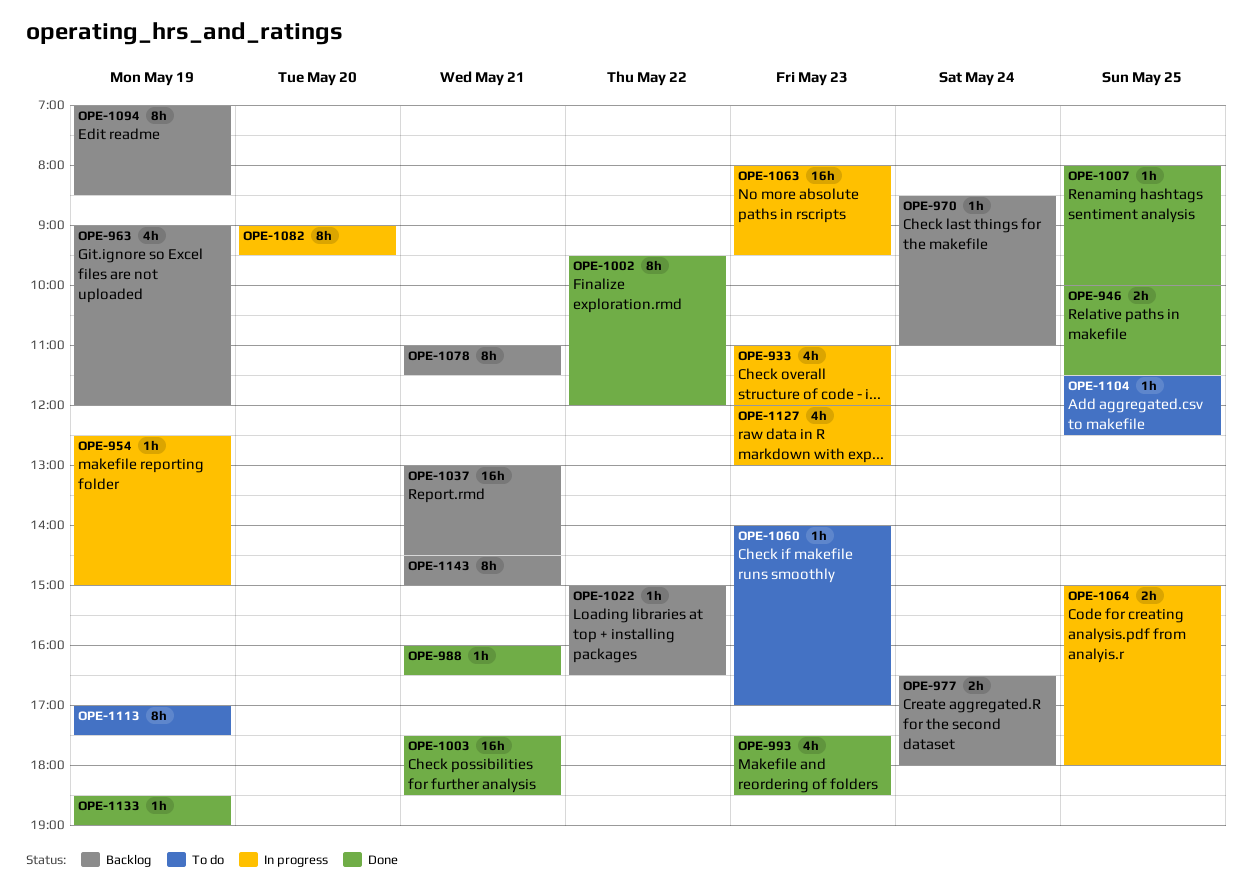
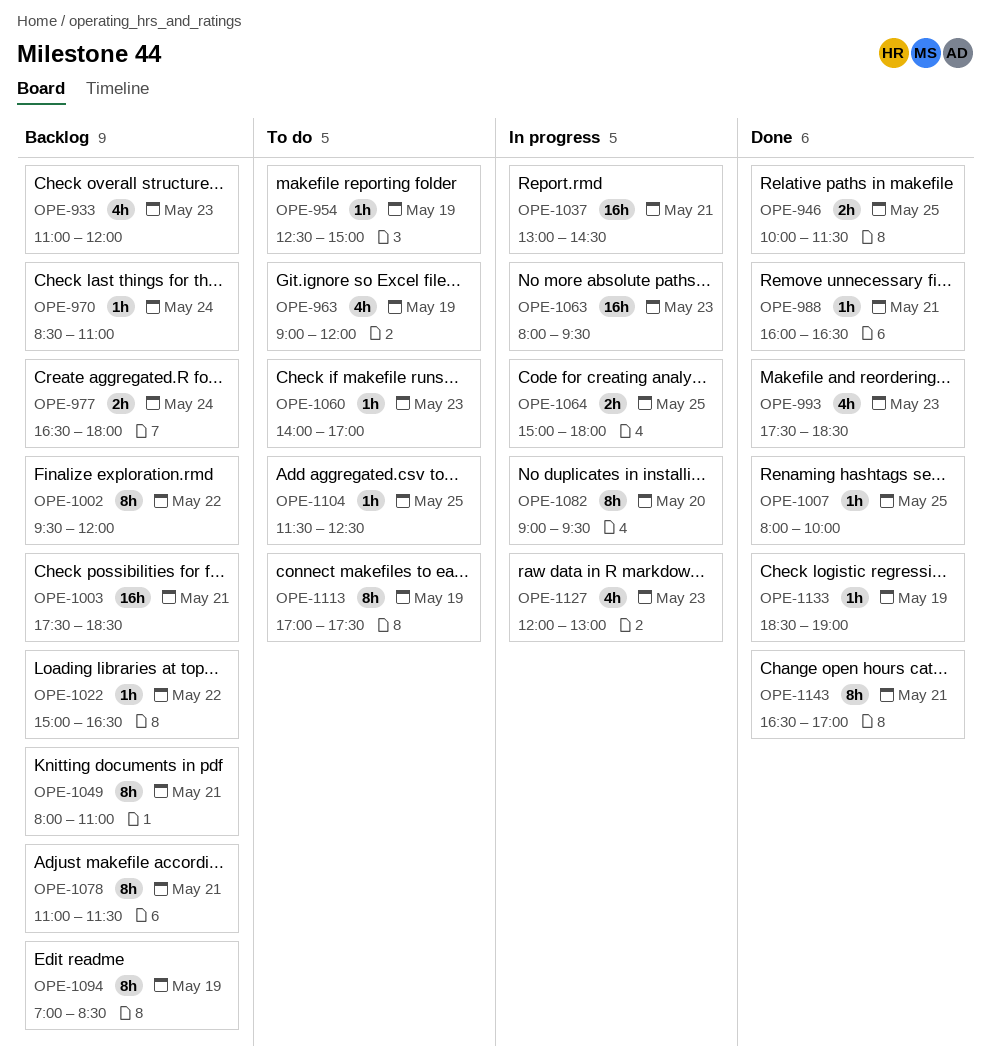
OPE-933, status: In progress -> Backlog
OPE-954, status: In progress -> To do
OPE-963, status: Backlog -> To do
OPE-1002, status: Done -> Backlog
OPE-1003, status: Done -> Backlog
OPE-1037, status: Backlog -> In progress
OPE-1049: none -> present
OPE-1143, status: Backlog -> Done
OPE-1143, begins: 14:30 -> 16:30
OPE-1143, ends: 15:00 -> 17:00

